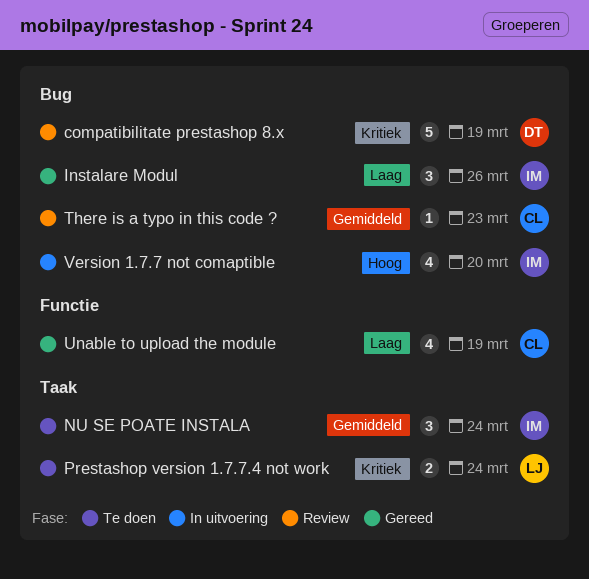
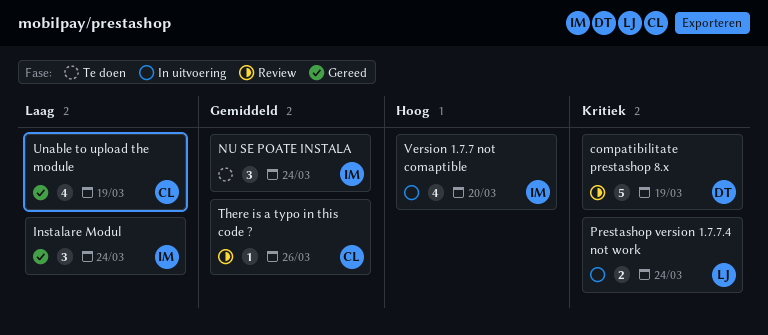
Instalare Modul, due: Mar 26 -> Mar 24
Prestashop version 1.7.7.4 not work, status: Te doen -> In uitvoering
There is a typo in this code ?, due: Mar 23 -> Mar 26

